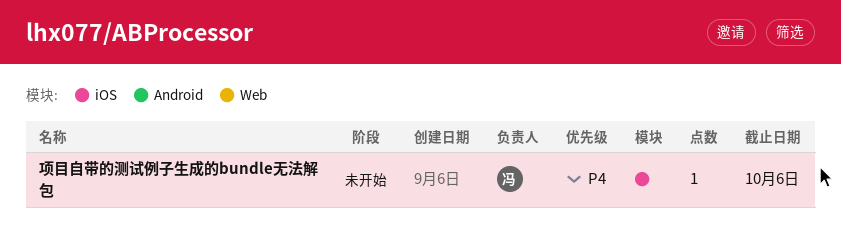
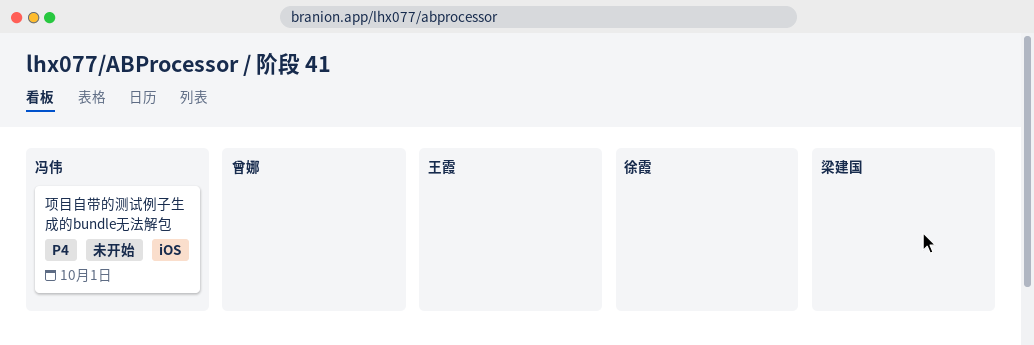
项目自带的测试例子生成的bundle无法解包, due: Oct 6 -> Oct 1

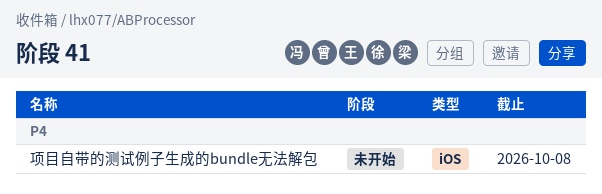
项目自带的测试例子生成的bundle无法解包, due: Oct 1 -> Oct 8

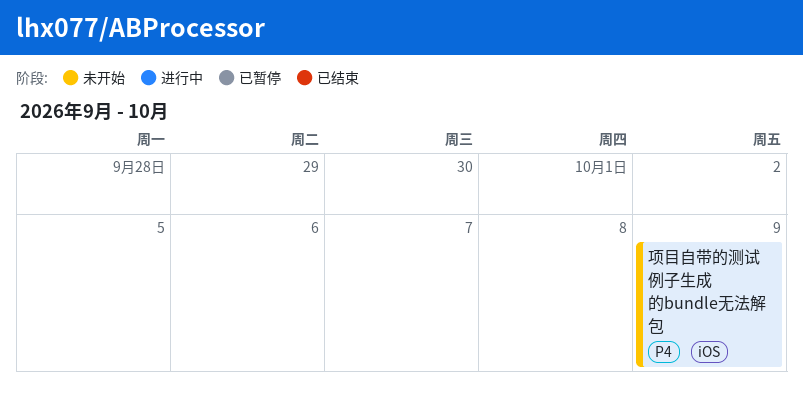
项目自带的测试例子生成的bundle无法解包, due: Oct 8 -> Oct 9

